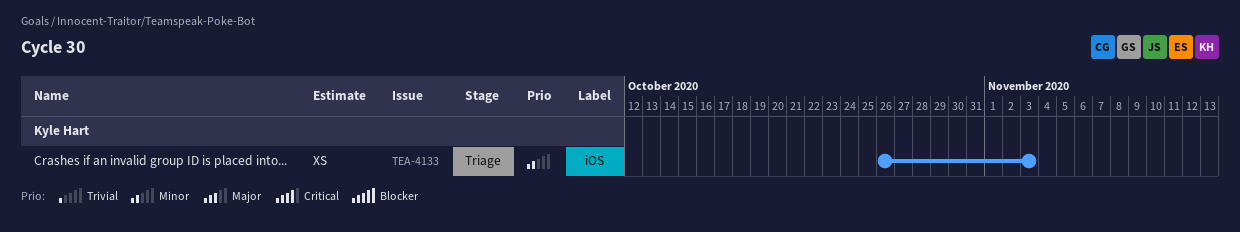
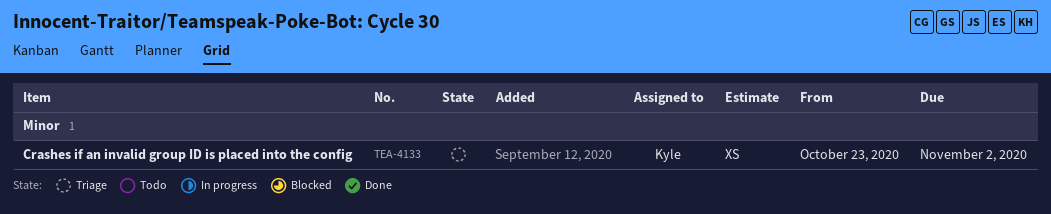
TEA-4133, start: Oct 26 -> Oct 23
TEA-4133, due: Nov 3 -> Nov 2

